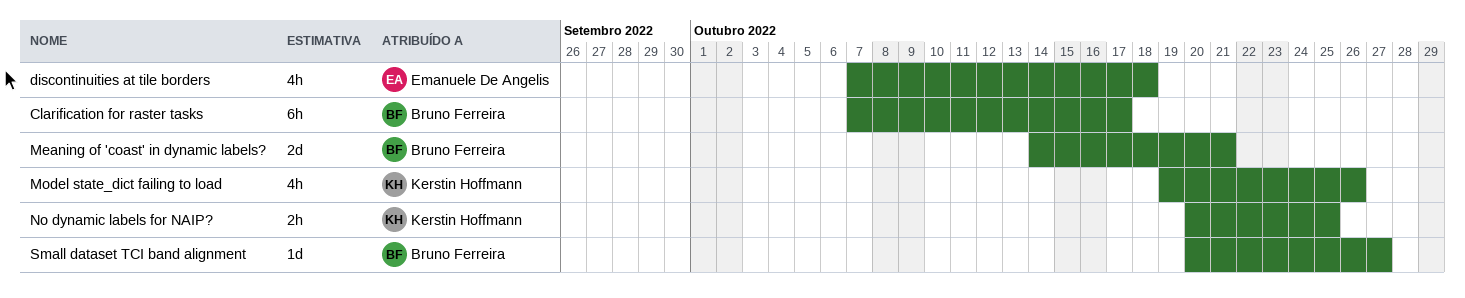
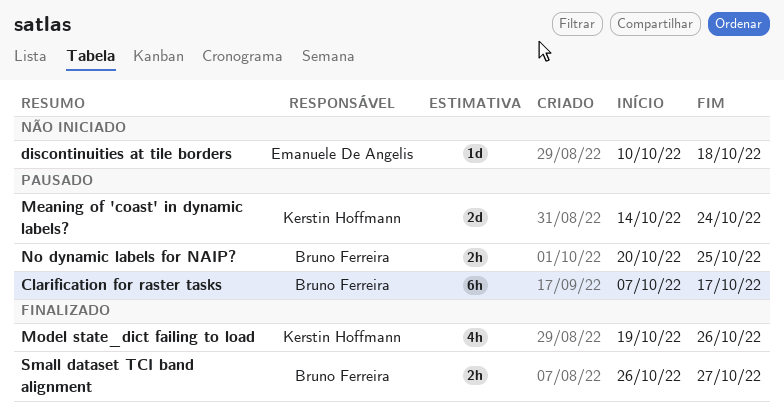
discontinuities at tile borders, estimate: 4h -> 1d
discontinuities at tile borders, start: Oct 7 -> Oct 10
Meaning of 'coast' in dynamic labels?, owner: Bruno Ferreira -> Kerstin Hoffmann
Meaning of 'coast' in dynamic labels?, due: Oct 21 -> Oct 24
No dynamic labels for NAIP?, owner: Kerstin Hoffmann -> Bruno Ferreira
Small dataset TCI band alignment, estimate: 1d -> 2h
Small dataset TCI band alignment, start: Oct 20 -> Oct 26

